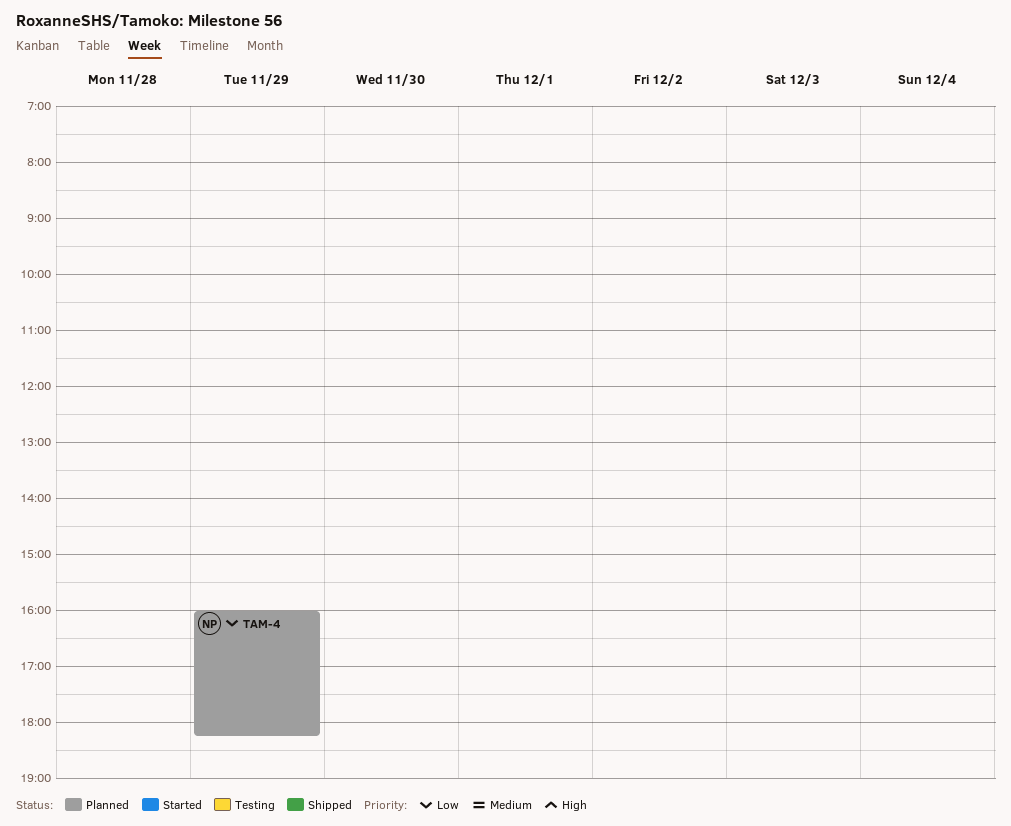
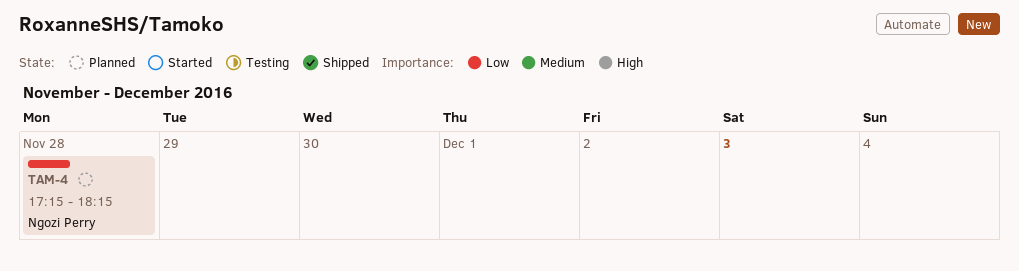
TAM-4, day: Nov 29 -> Nov 28
TAM-4, begins: 16:00 -> 17:15

